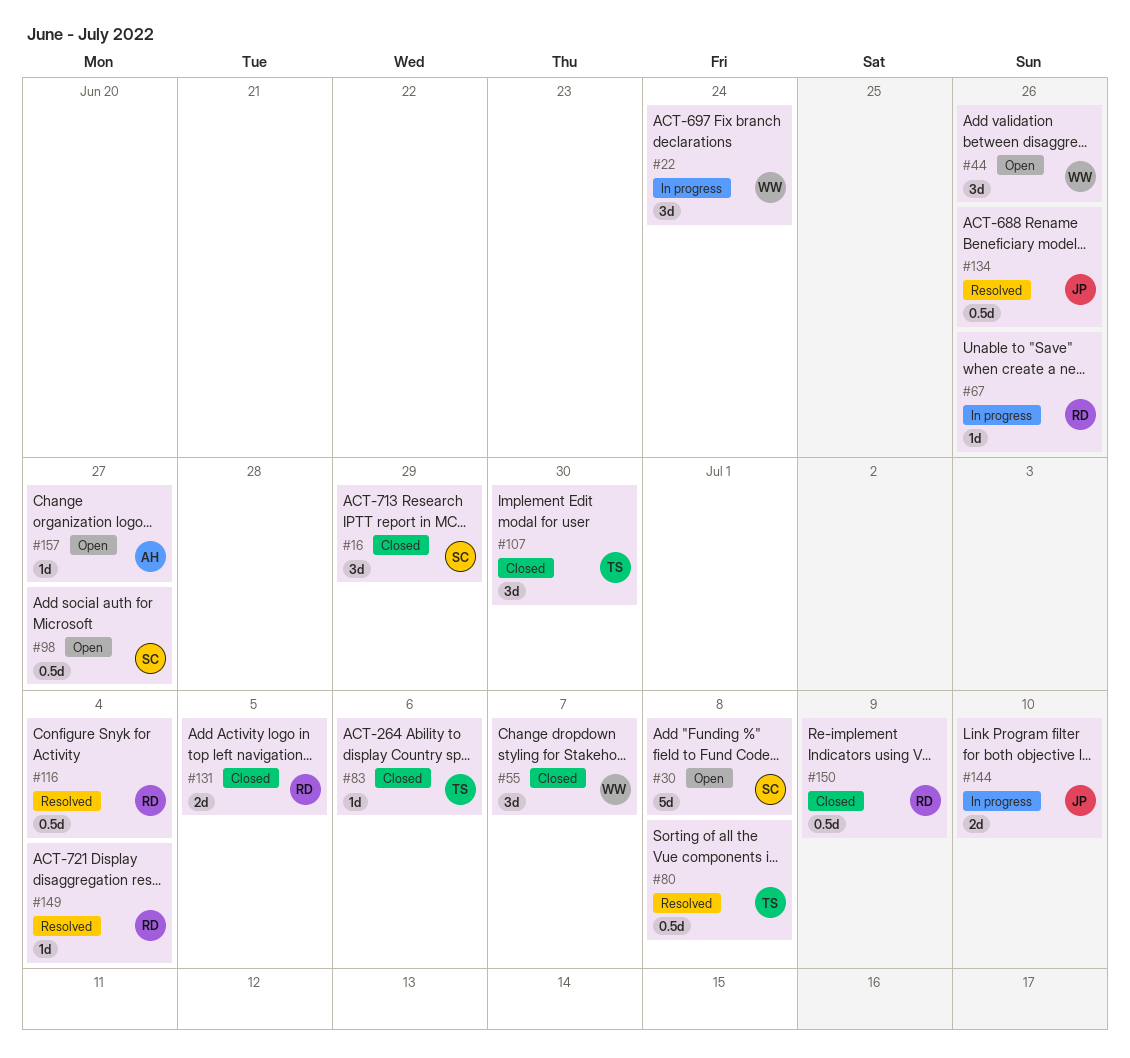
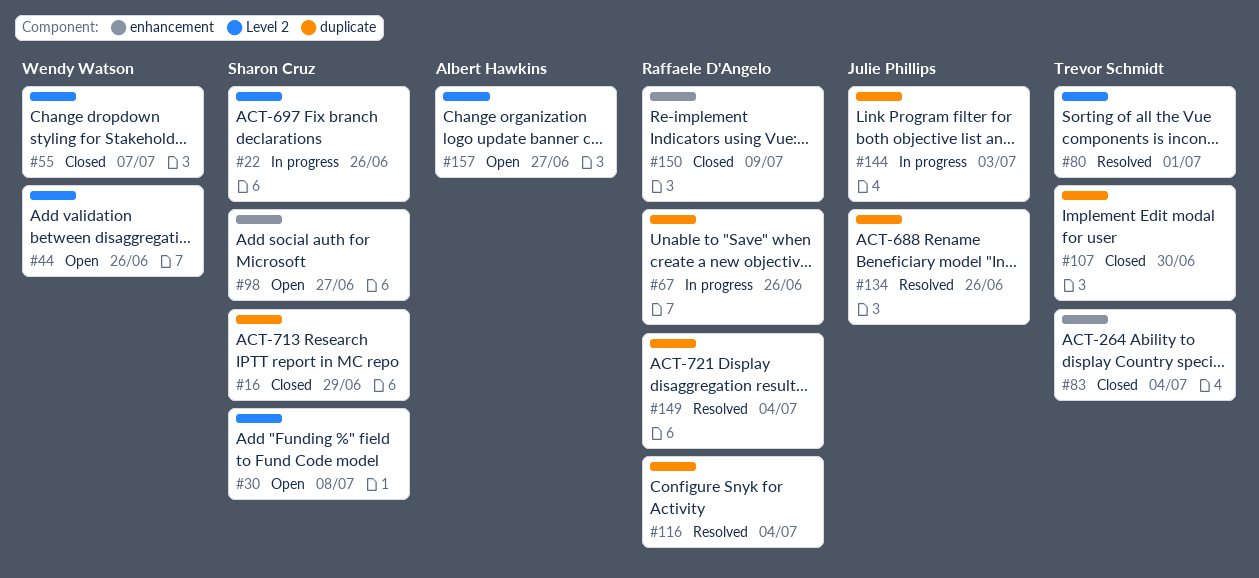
#22, owner: Wendy Watson -> Sharon Cruz
#22, due: Jun 24 -> Jun 26
#80, due: Jul 8 -> Jul 1
#83, due: Jul 6 -> Jul 4
#131: present -> none
#144, due: Jul 10 -> Jul 3

